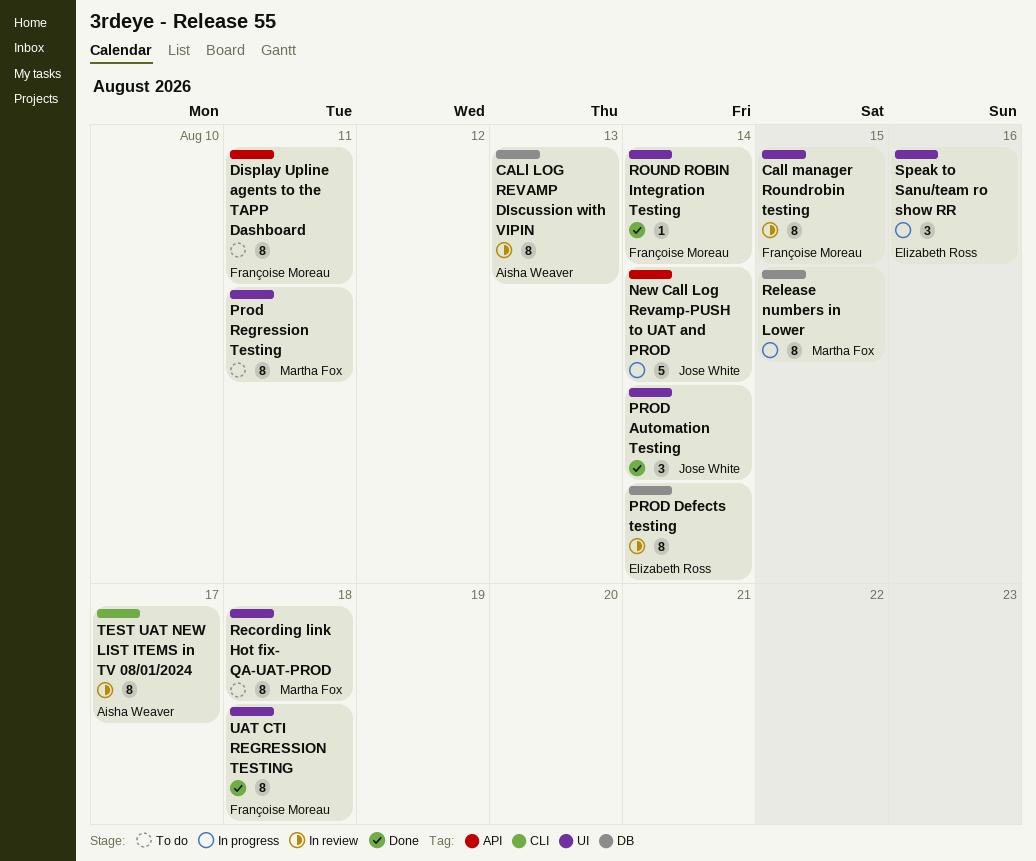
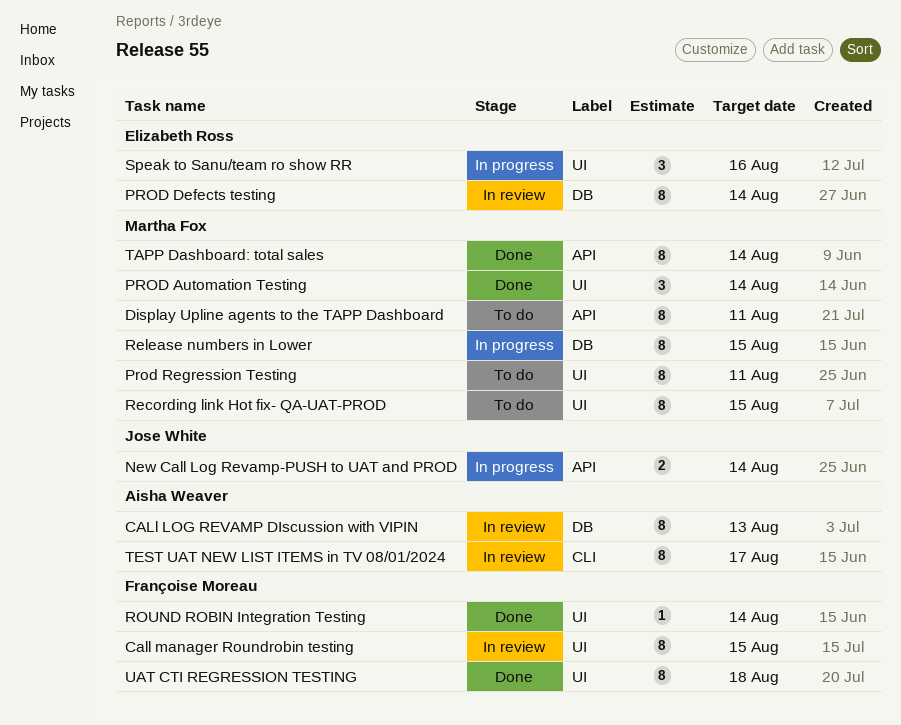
Display Upline agents to the TAPP Dashboard, owner: Françoise Moreau -> Martha Fox
New Call Log Revamp-PUSH to UAT and PROD, estimate: 5 -> 2
PROD Automation Testing, owner: Jose White -> Martha Fox
Recording link Hot fix- QA-UAT-PROD, due: Aug 18 -> Aug 15
TAPP Dashboard: total sales: none -> present

